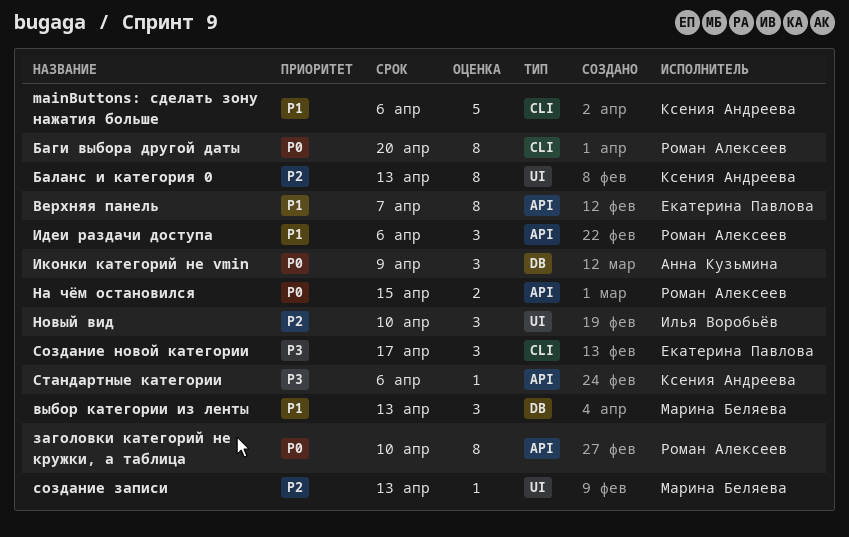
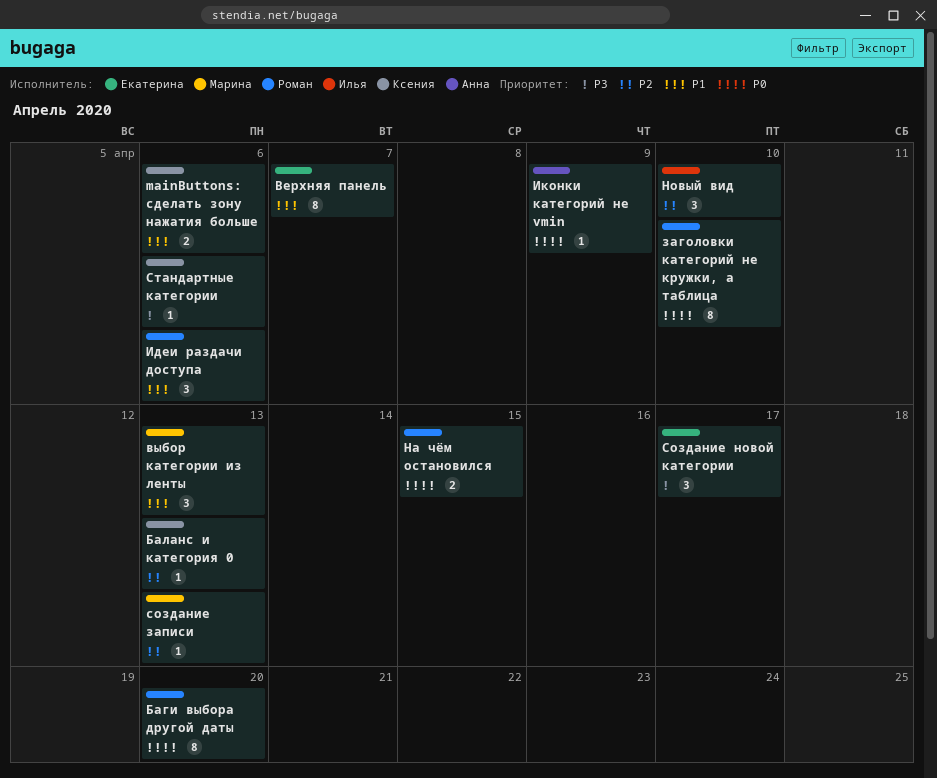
mainButtons: сделать зону нажатия больше, estimate: 5 -> 2
Баланс и категория 0, estimate: 8 -> 1
Иконки категорий не vmin, estimate: 3 -> 1

